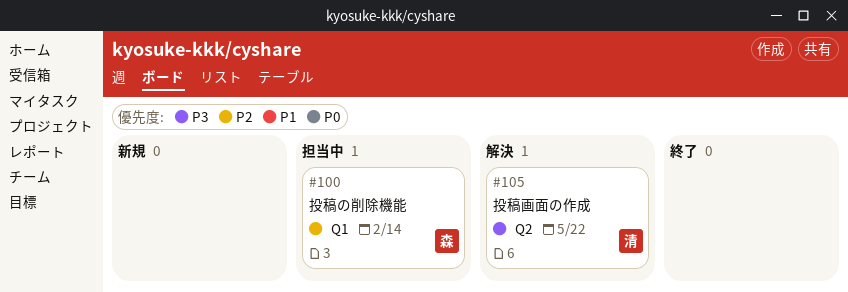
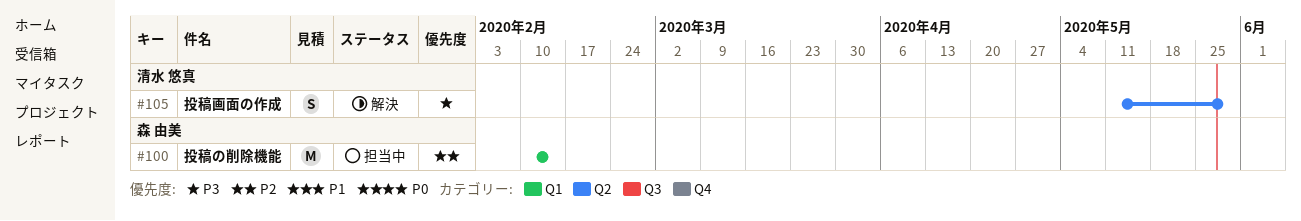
#105, due: May 22 -> May 29

